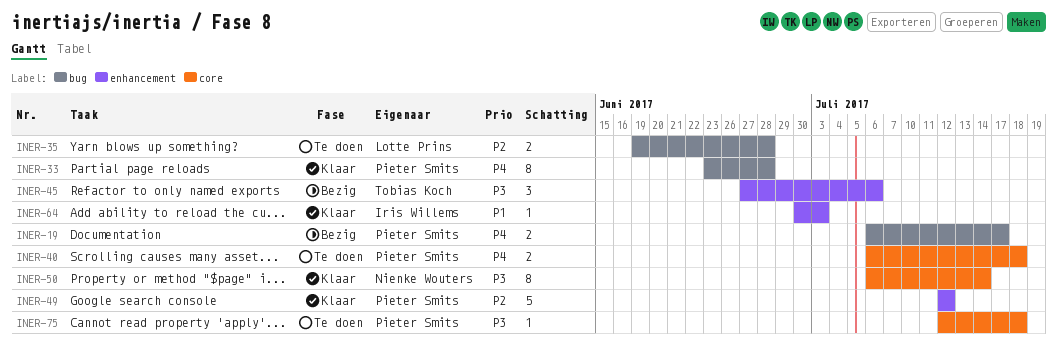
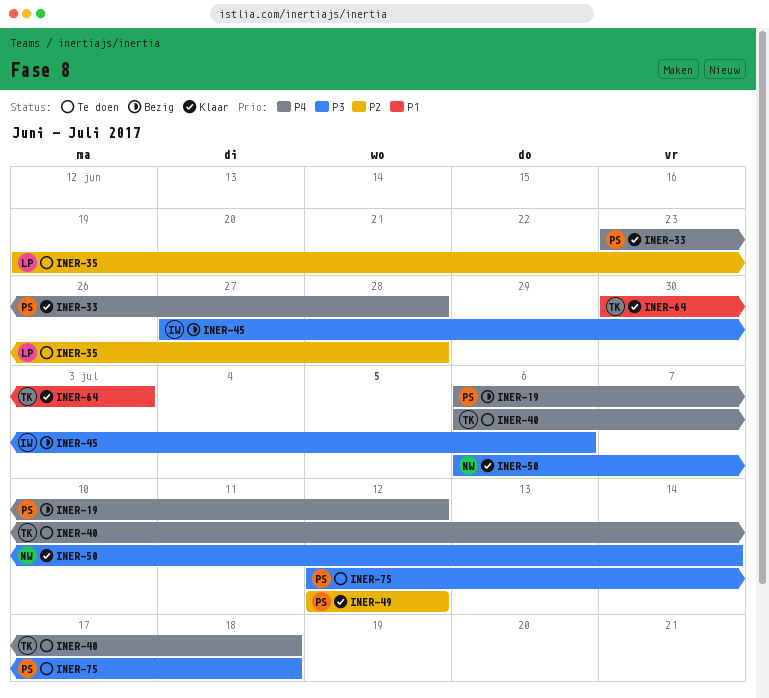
INER-19, due: Jul 17 -> Jul 12
INER-40, owner: Pieter Smits -> Tobias Koch
INER-45, owner: Tobias Koch -> Iris Willems
INER-64, owner: Iris Willems -> Tobias Koch

